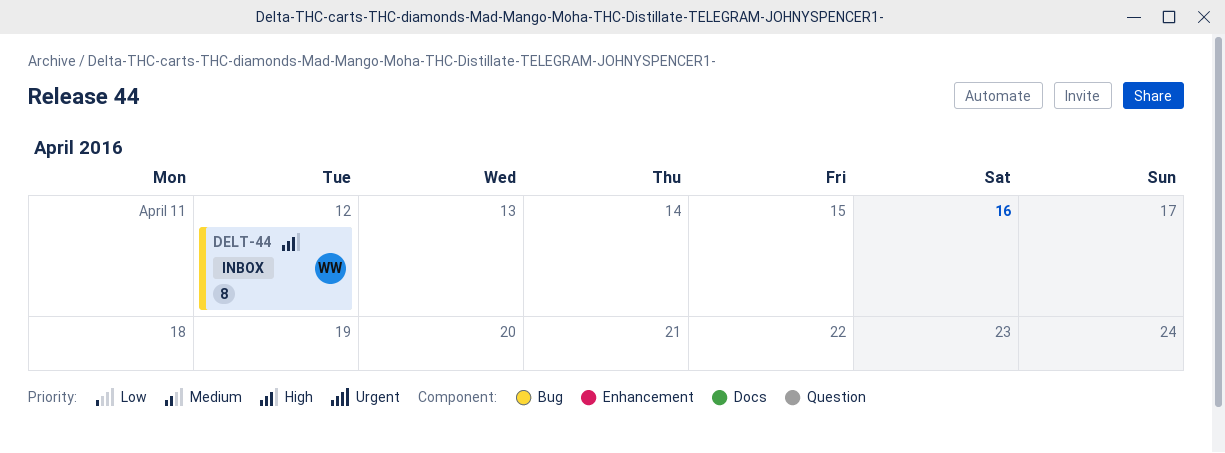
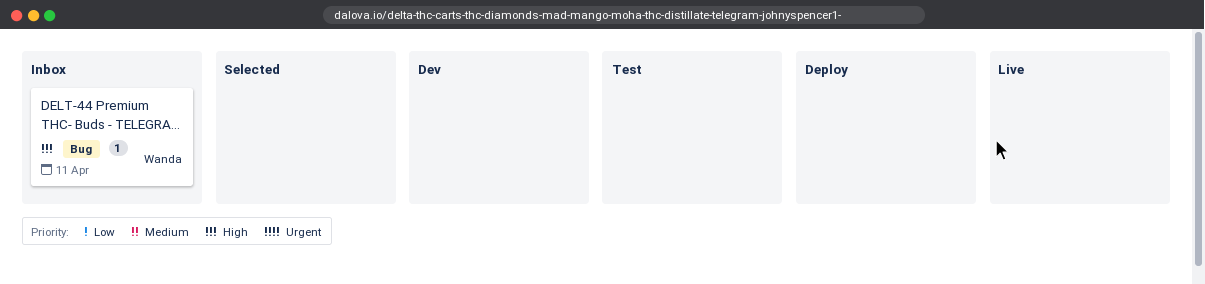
DELT-44, estimate: 8 -> 1
DELT-44, due: Apr 12 -> Apr 11

